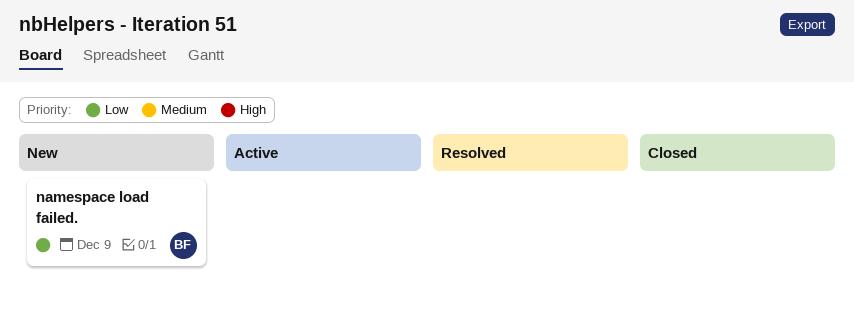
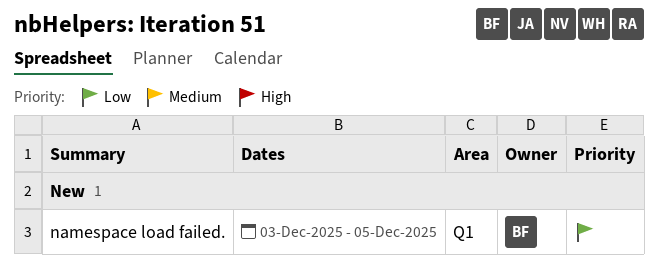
namespace load failed., due: Dec 9 -> Dec 5

